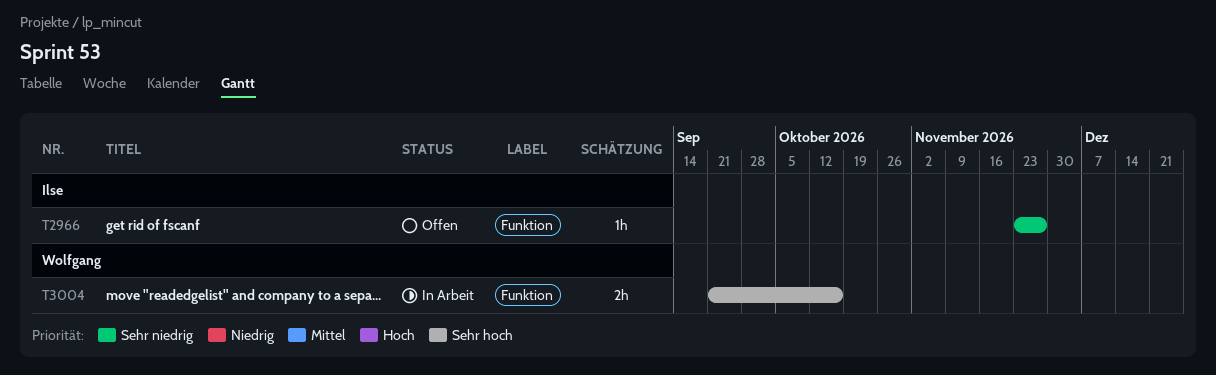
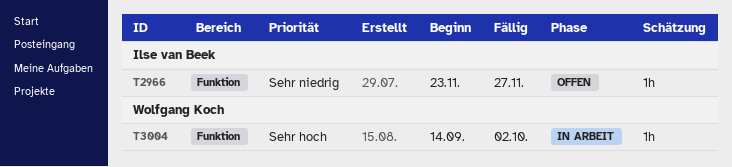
T3004, estimate: 2h -> 1h
T3004, start: Sep 21 -> Sep 14
T3004, due: Oct 16 -> Oct 2

